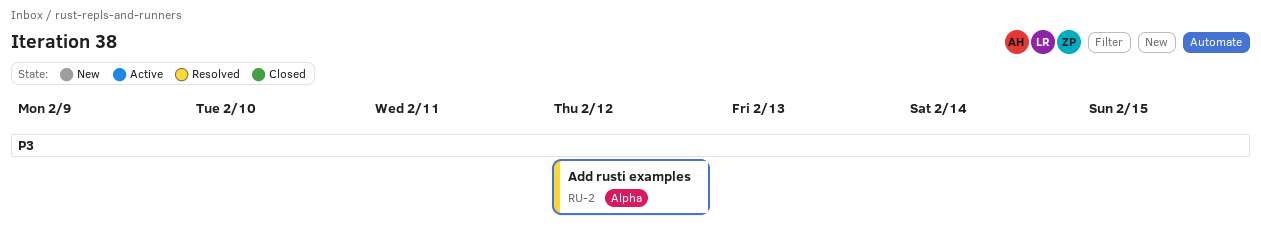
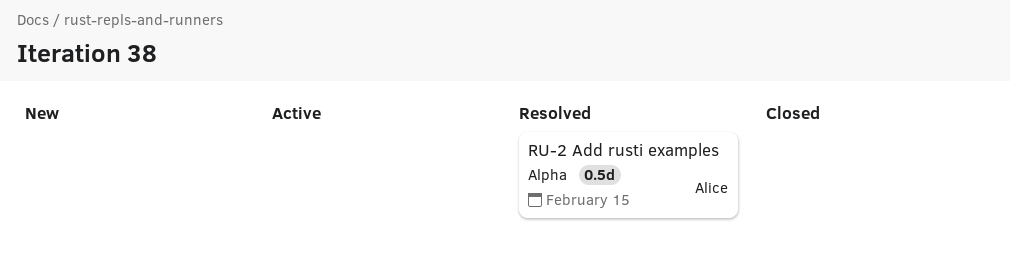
RU-2, due: Feb 12 -> Feb 15

